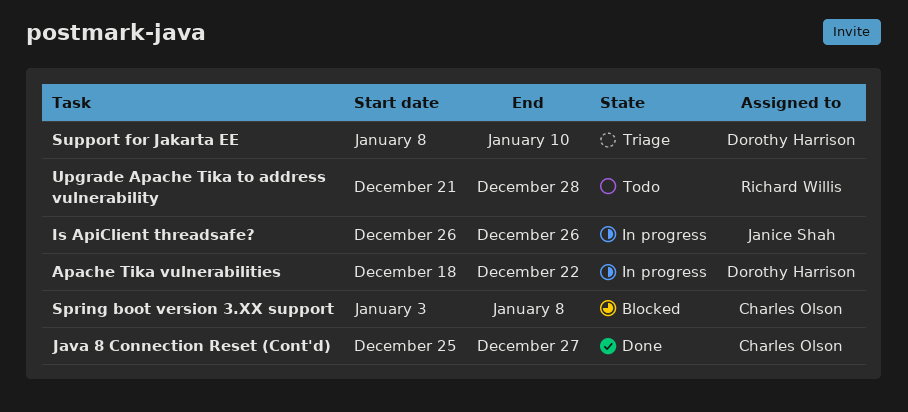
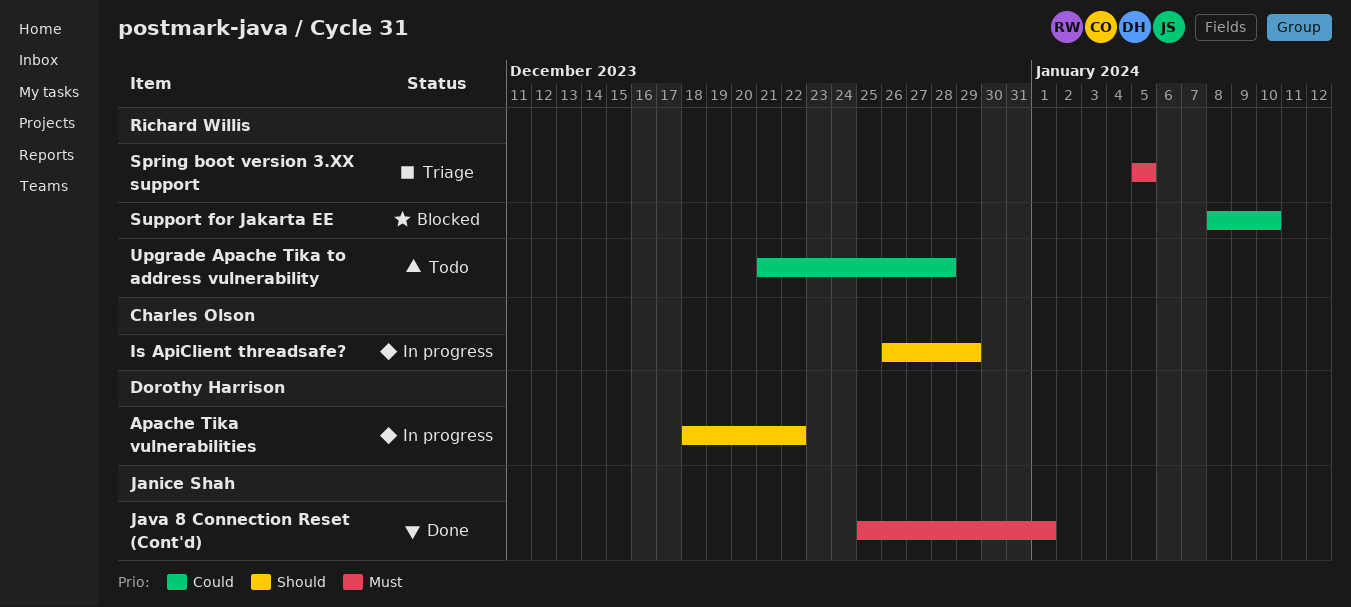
Is ApiClient threadsafe?, owner: Janice Shah -> Charles Olson
Is ApiClient threadsafe?, due: Dec 26 -> Dec 29
Java 8 Connection Reset (Cont'd), owner: Charles Olson -> Janice Shah
Java 8 Connection Reset (Cont'd), due: Dec 27 -> Jan 1
Spring boot version 3.XX support, status: Blocked -> Triage
Spring boot version 3.XX support, owner: Charles Olson -> Richard Willis
Spring boot version 3.XX support, start: Jan 3 -> Jan 5
Spring boot version 3.XX support, due: Jan 8 -> Jan 5
Support for Jakarta EE, status: Triage -> Blocked
Support for Jakarta EE, owner: Dorothy Harrison -> Richard Willis

